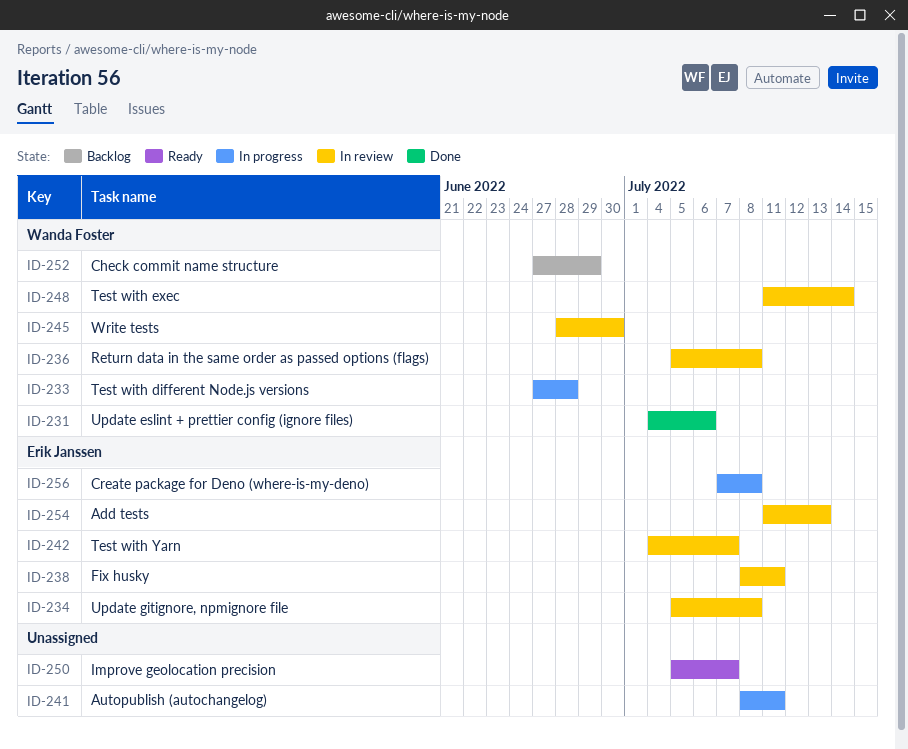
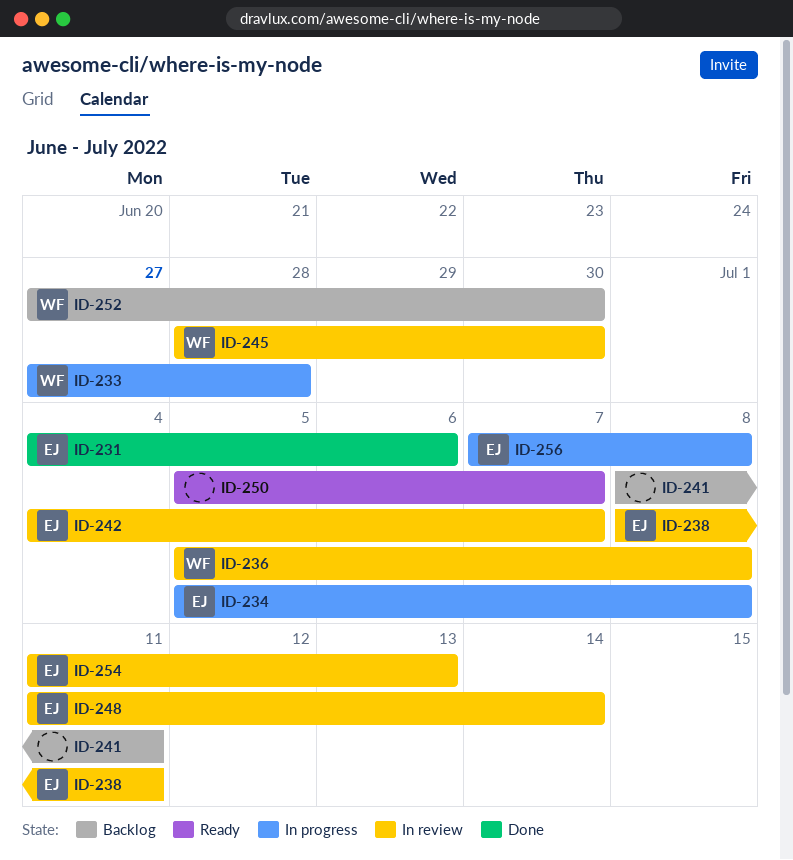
ID-231, owner: Wanda Foster -> Erik Janssen
ID-234, status: In review -> In progress
ID-241, status: In progress -> Backlog
ID-248, owner: Wanda Foster -> Erik Janssen
ID-252, due: Jun 29 -> Jun 30

